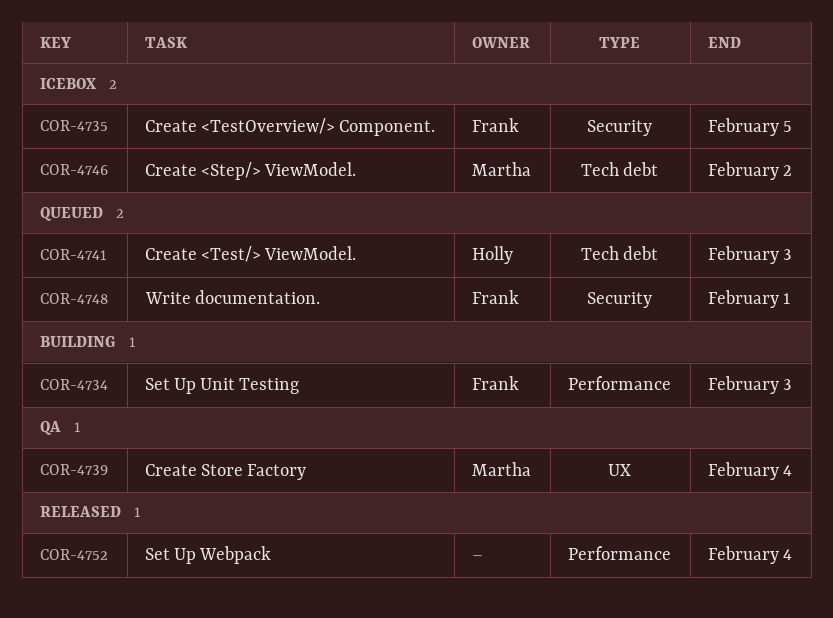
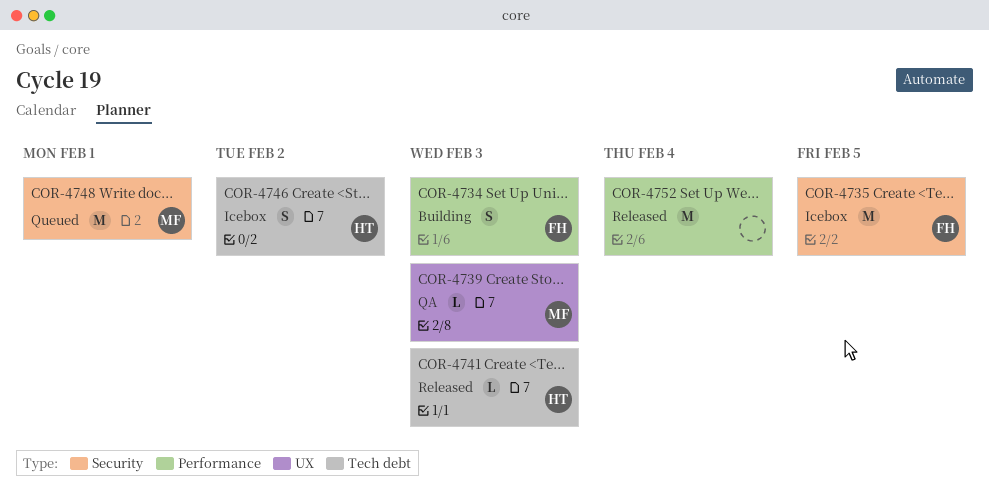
COR-4739, due: Feb 4 -> Feb 3
COR-4741, status: Queued -> Released
COR-4746, owner: Martha -> Holly
COR-4748, owner: Frank -> Martha

